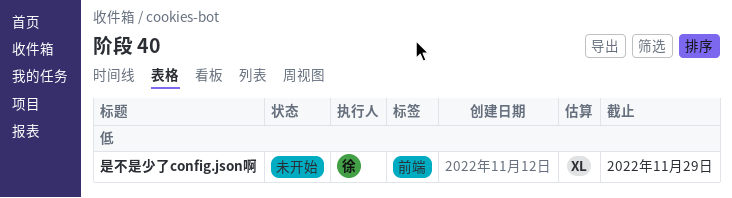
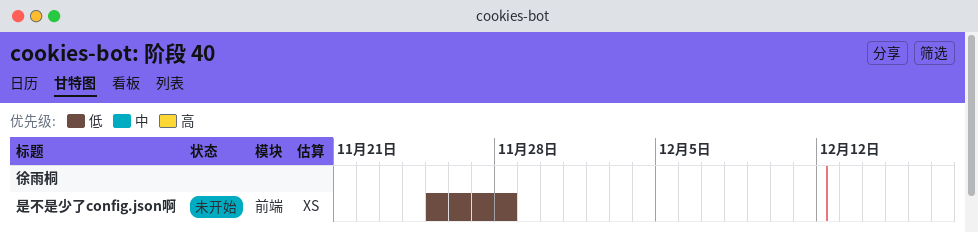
是不是少了config.json啊, estimate: XL -> XS
是不是少了config.json啊, due: Nov 29 -> Nov 28

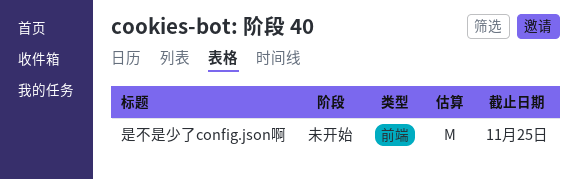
是不是少了config.json啊, estimate: XS -> M
是不是少了config.json啊, due: Nov 28 -> Nov 25

